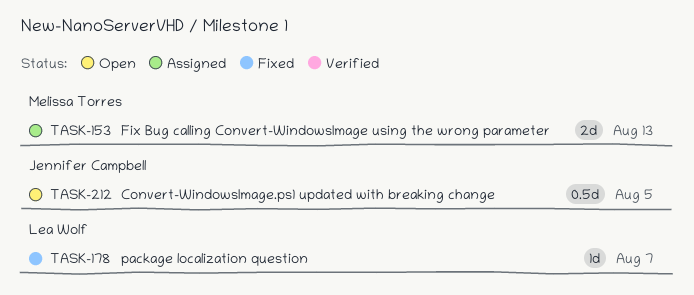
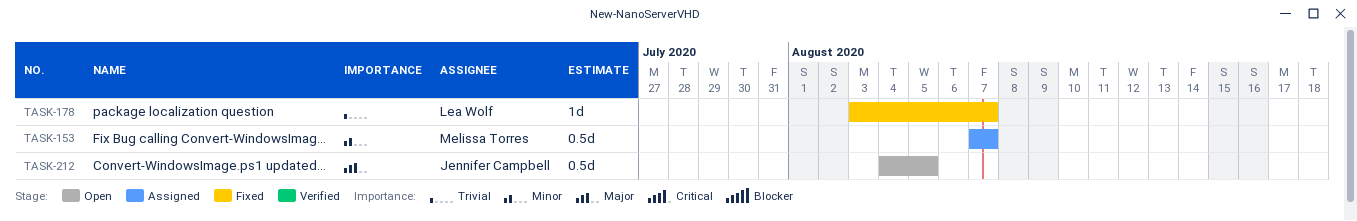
TASK-153, estimate: 2d -> 0.5d
TASK-153, due: Aug 13 -> Aug 7

